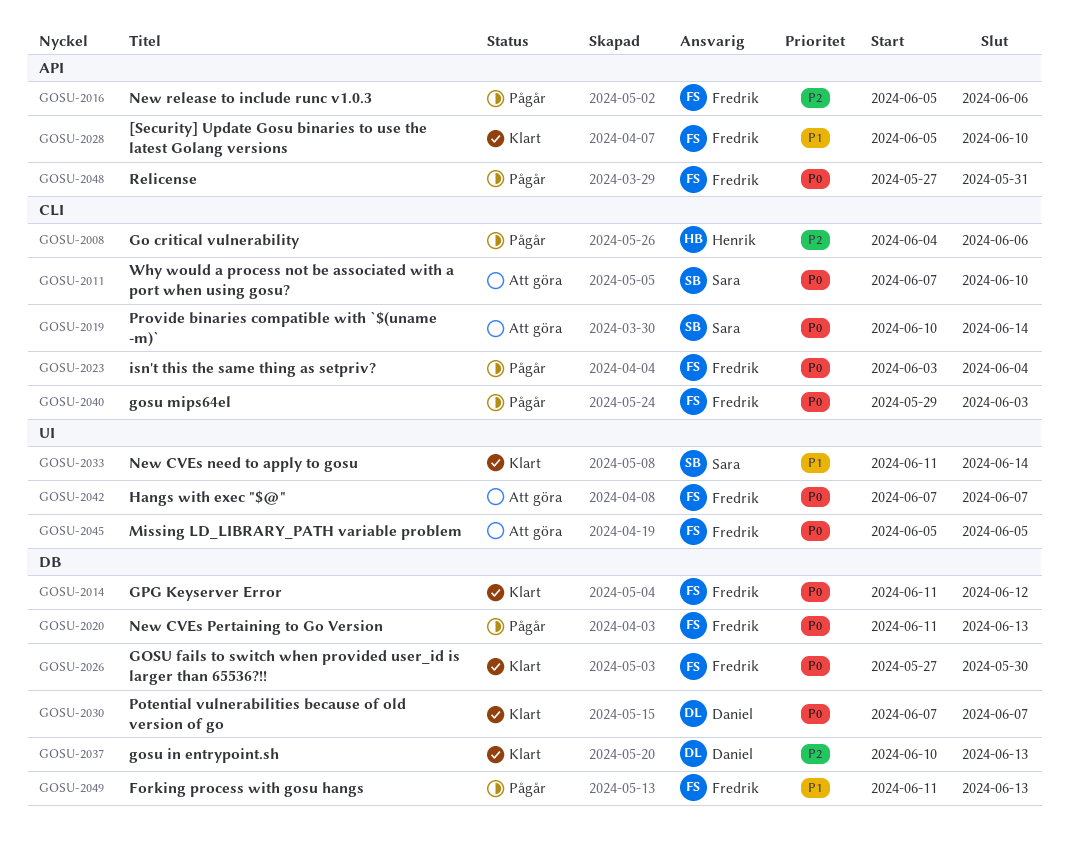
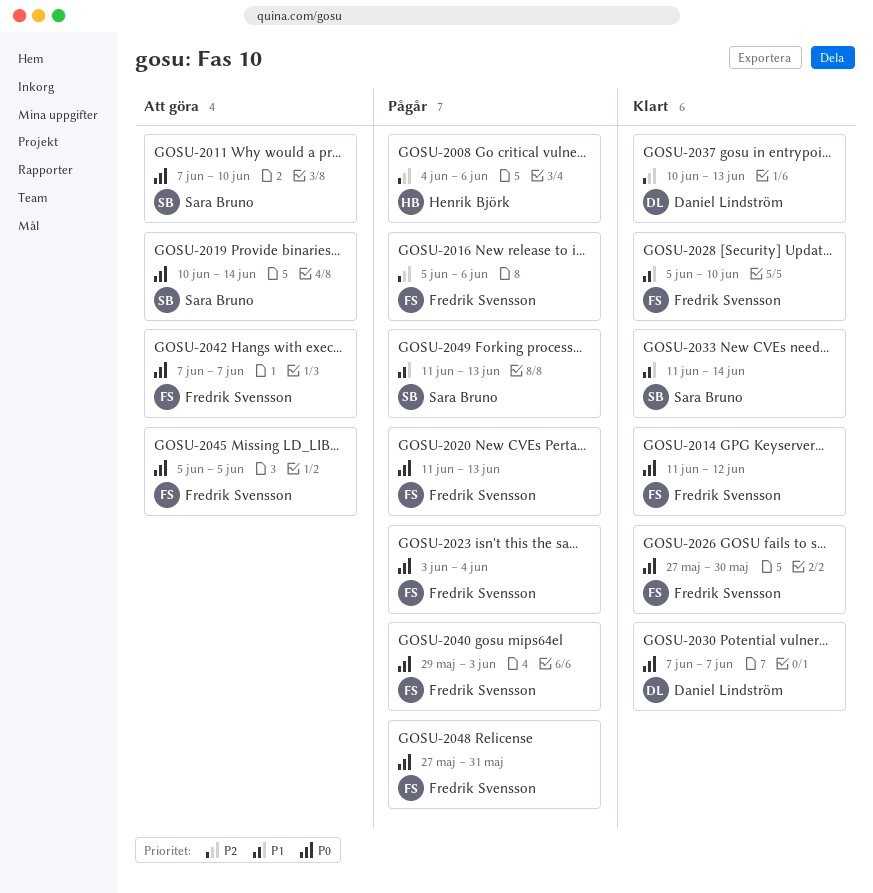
GOSU-2049, owner: Fredrik Svensson -> Sara Bruno

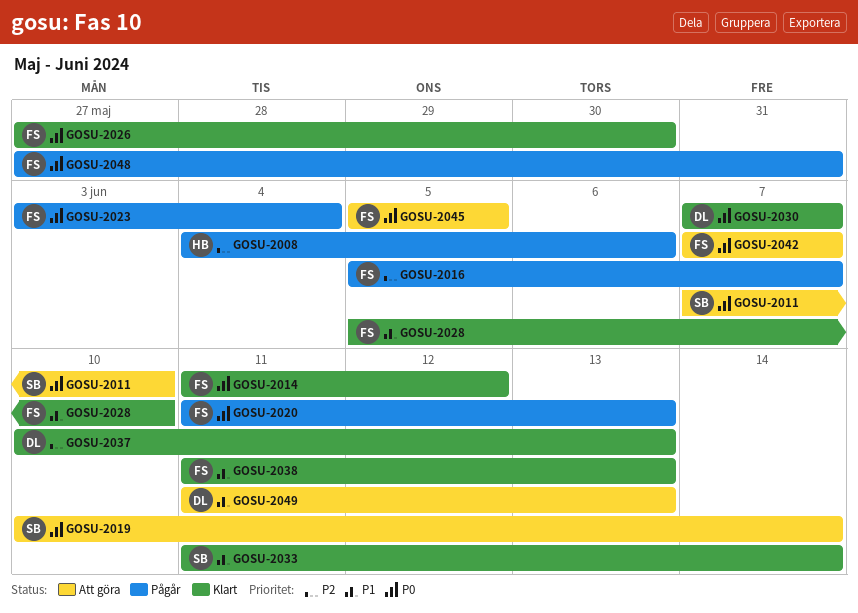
GOSU-2016, due: Jun 6 -> Jun 7
GOSU-2038: none -> present
GOSU-2040: present -> none
GOSU-2049, status: Pågår -> Att göra
GOSU-2049, owner: Sara Bruno -> Daniel Lindström

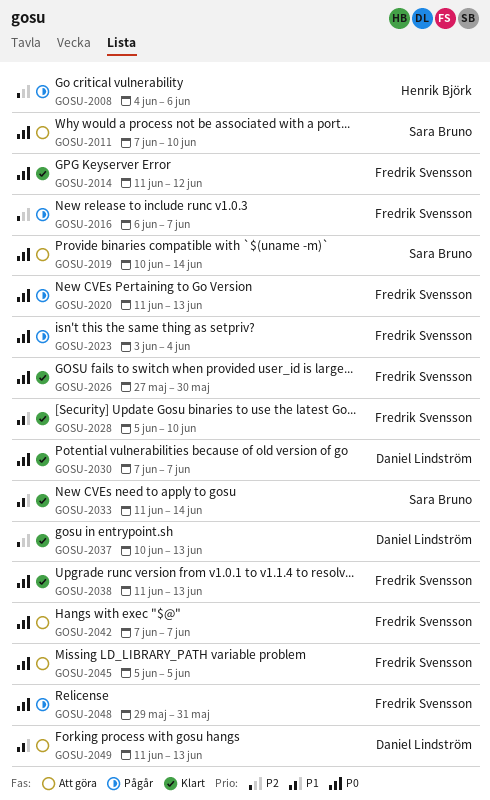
GOSU-2016, start: Jun 5 -> Jun 6
GOSU-2038, priority: P1 -> P0
GOSU-2048, start: May 27 -> May 29

